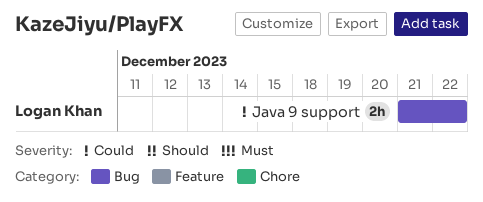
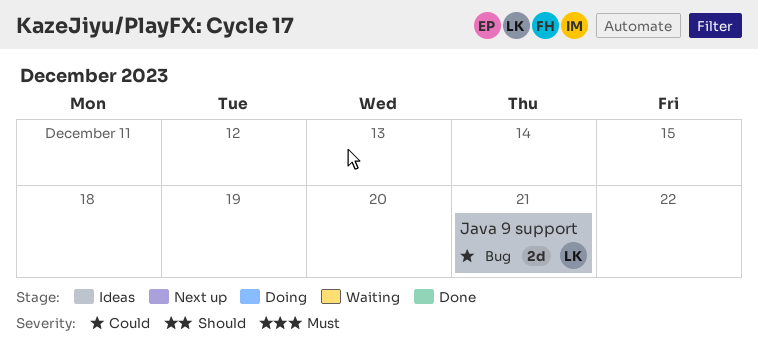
Java 9 support, estimate: 2h -> 2d
Java 9 support, due: Dec 22 -> Dec 21

